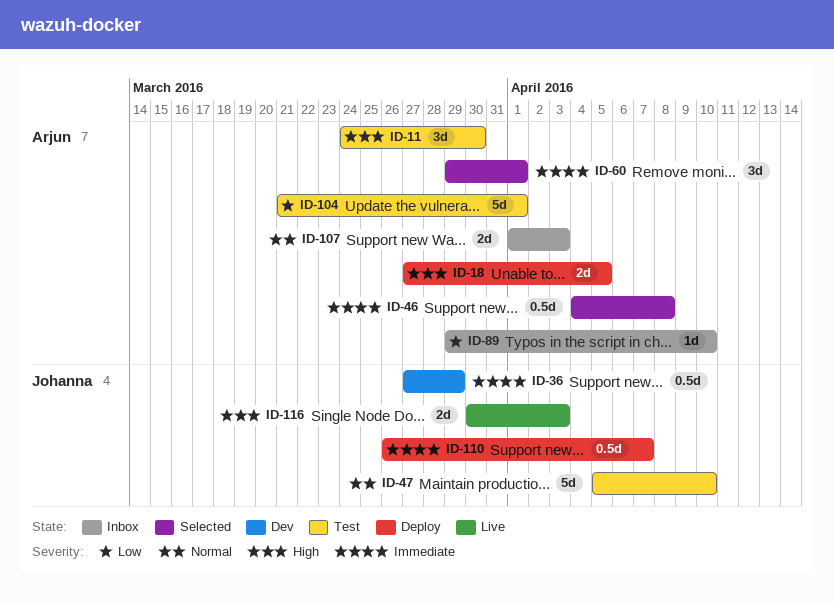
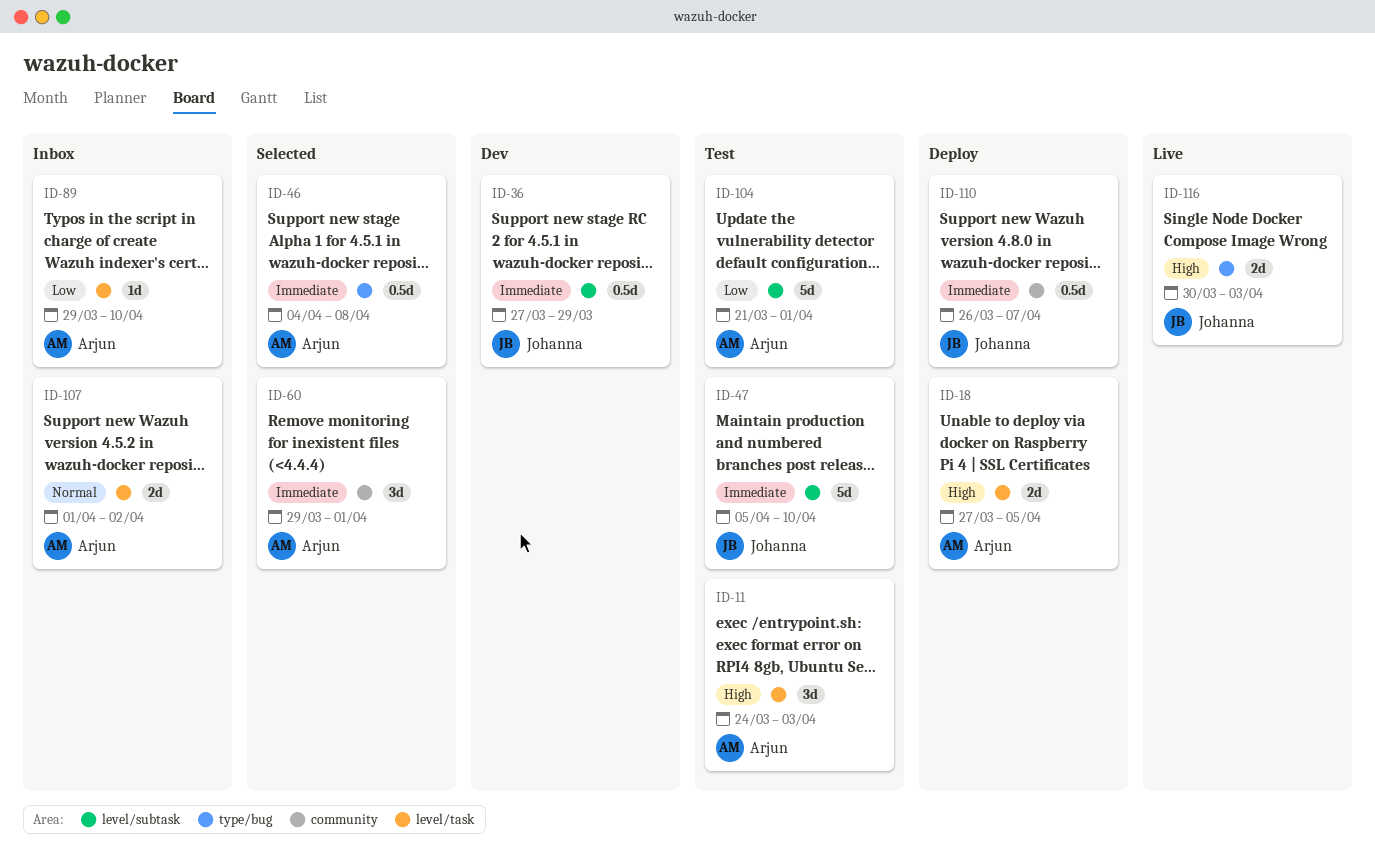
ID-11, due: Mar 30 -> Apr 3
ID-47, priority: Normal -> Immediate
ID-107, due: Apr 3 -> Apr 2

